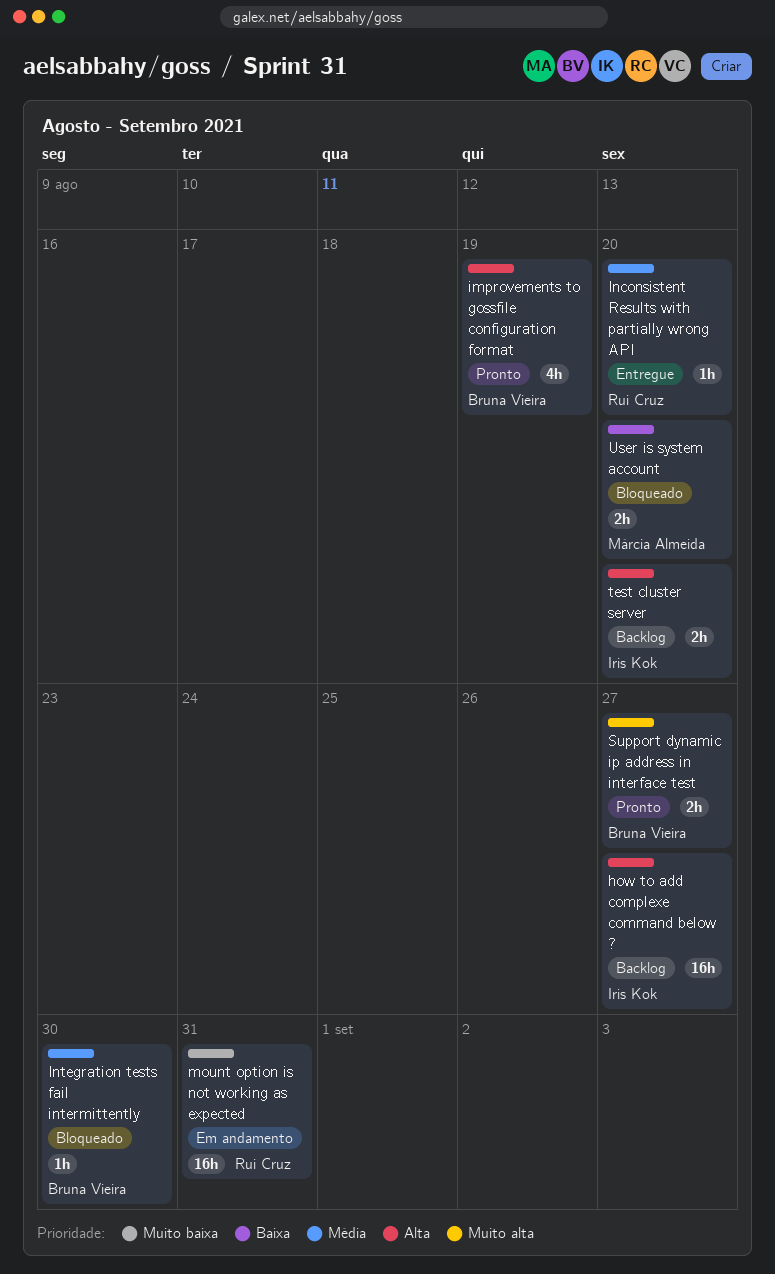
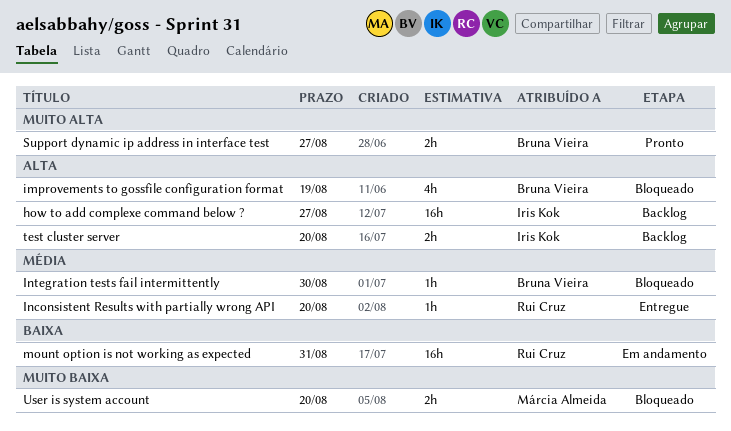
improvements to gossfile configuration format, status: Pronto -> Bloqueado
mount option is not working as expected, priority: Muito baixa -> Baixa
User is system account, priority: Baixa -> Muito baixa

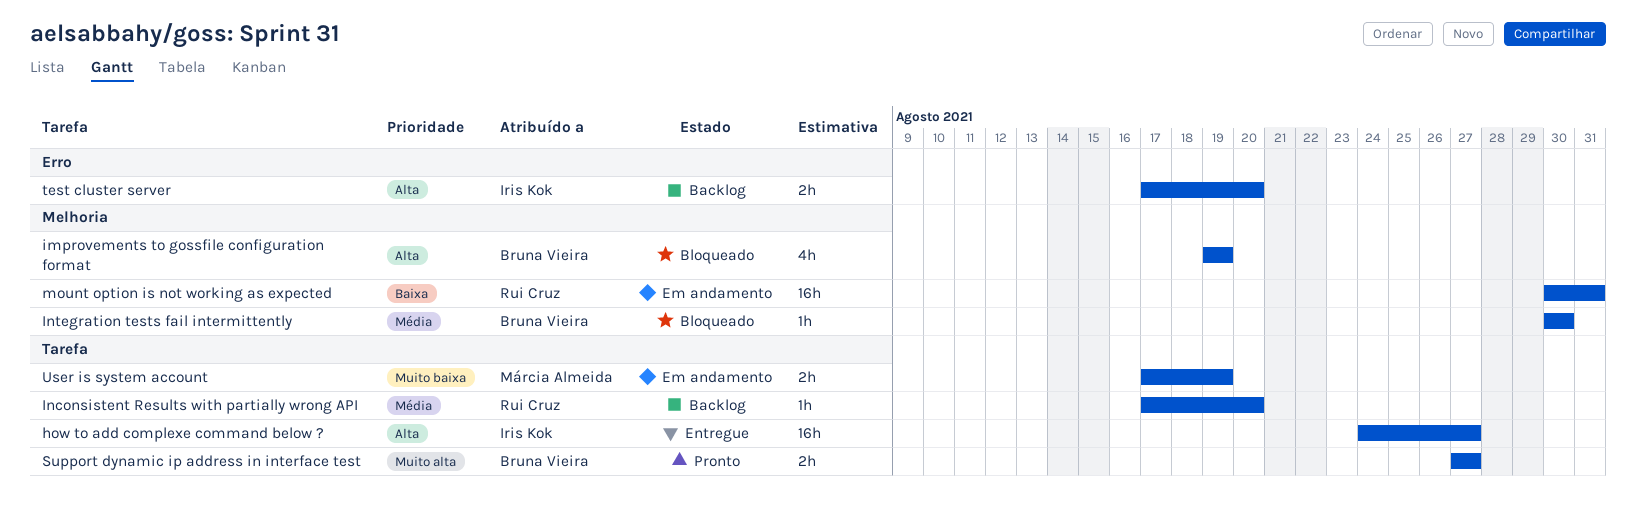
how to add complexe command below ?, status: Backlog -> Entregue
Inconsistent Results with partially wrong API, status: Entregue -> Backlog
User is system account, status: Bloqueado -> Em andamento
User is system account, due: Aug 20 -> Aug 19

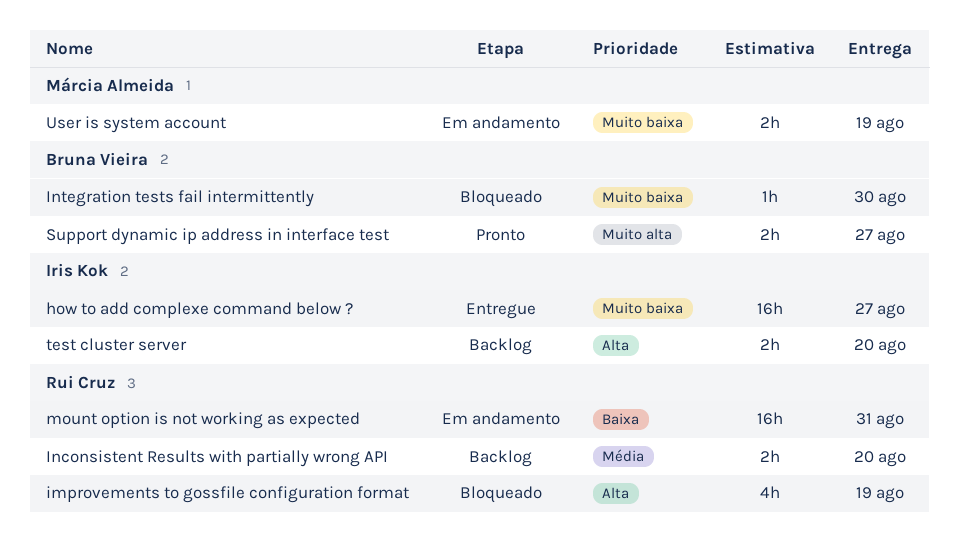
how to add complexe command below ?, priority: Alta -> Muito baixa
improvements to gossfile configuration format, owner: Bruna Vieira -> Rui Cruz
Inconsistent Results with partially wrong API, estimate: 1h -> 2h
Integration tests fail intermittently, priority: Média -> Muito baixa

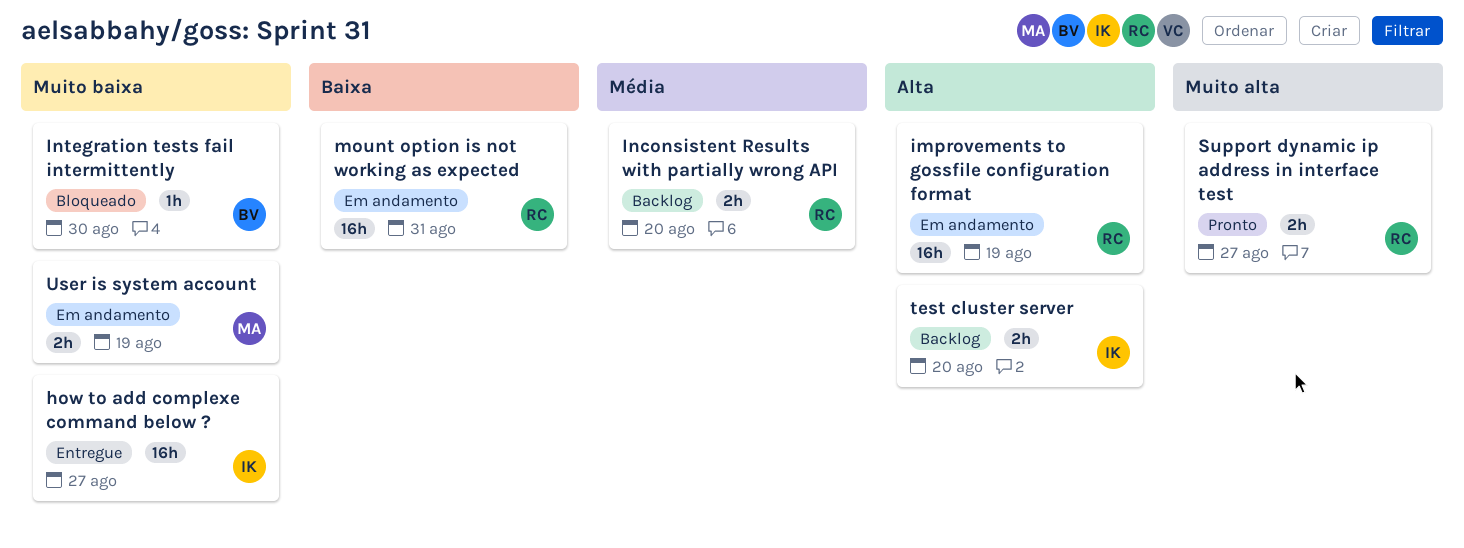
improvements to gossfile configuration format, status: Bloqueado -> Em andamento
improvements to gossfile configuration format, estimate: 4h -> 16h
Support dynamic ip address in interface test, owner: Bruna Vieira -> Rui Cruz

